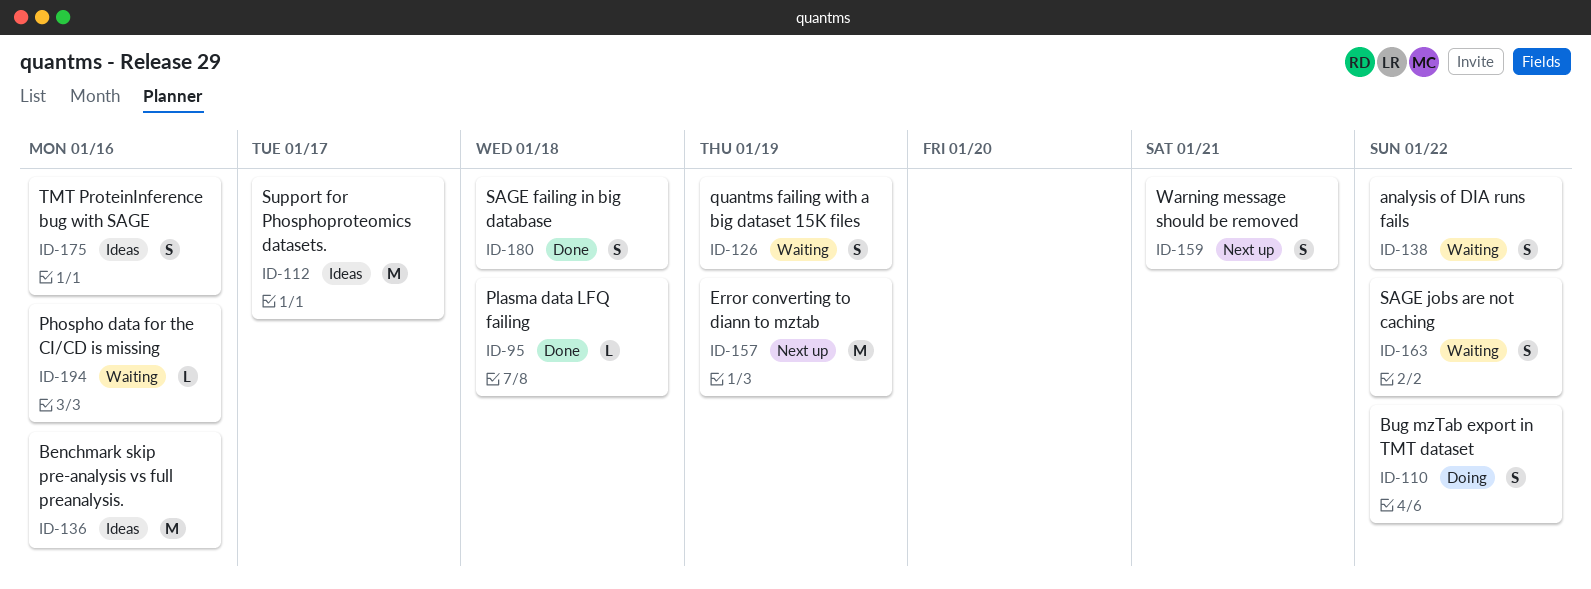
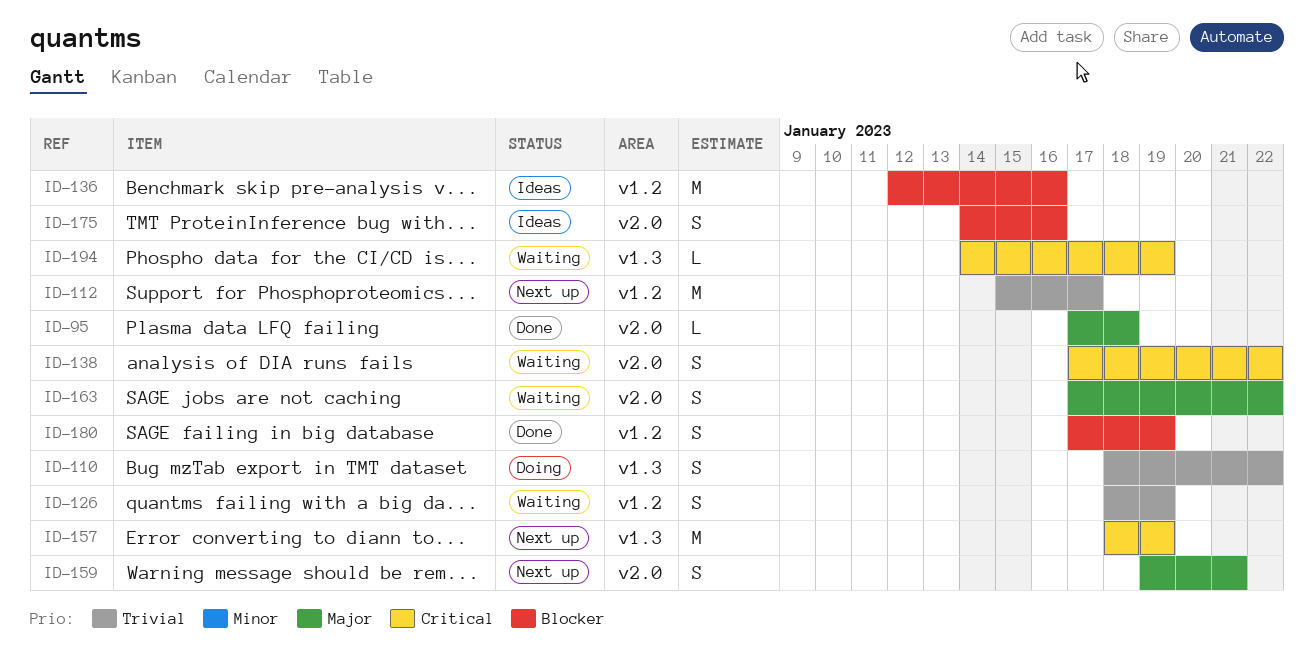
ID-112, status: Ideas -> Next up
ID-180, due: Jan 18 -> Jan 19
ID-194, due: Jan 16 -> Jan 19

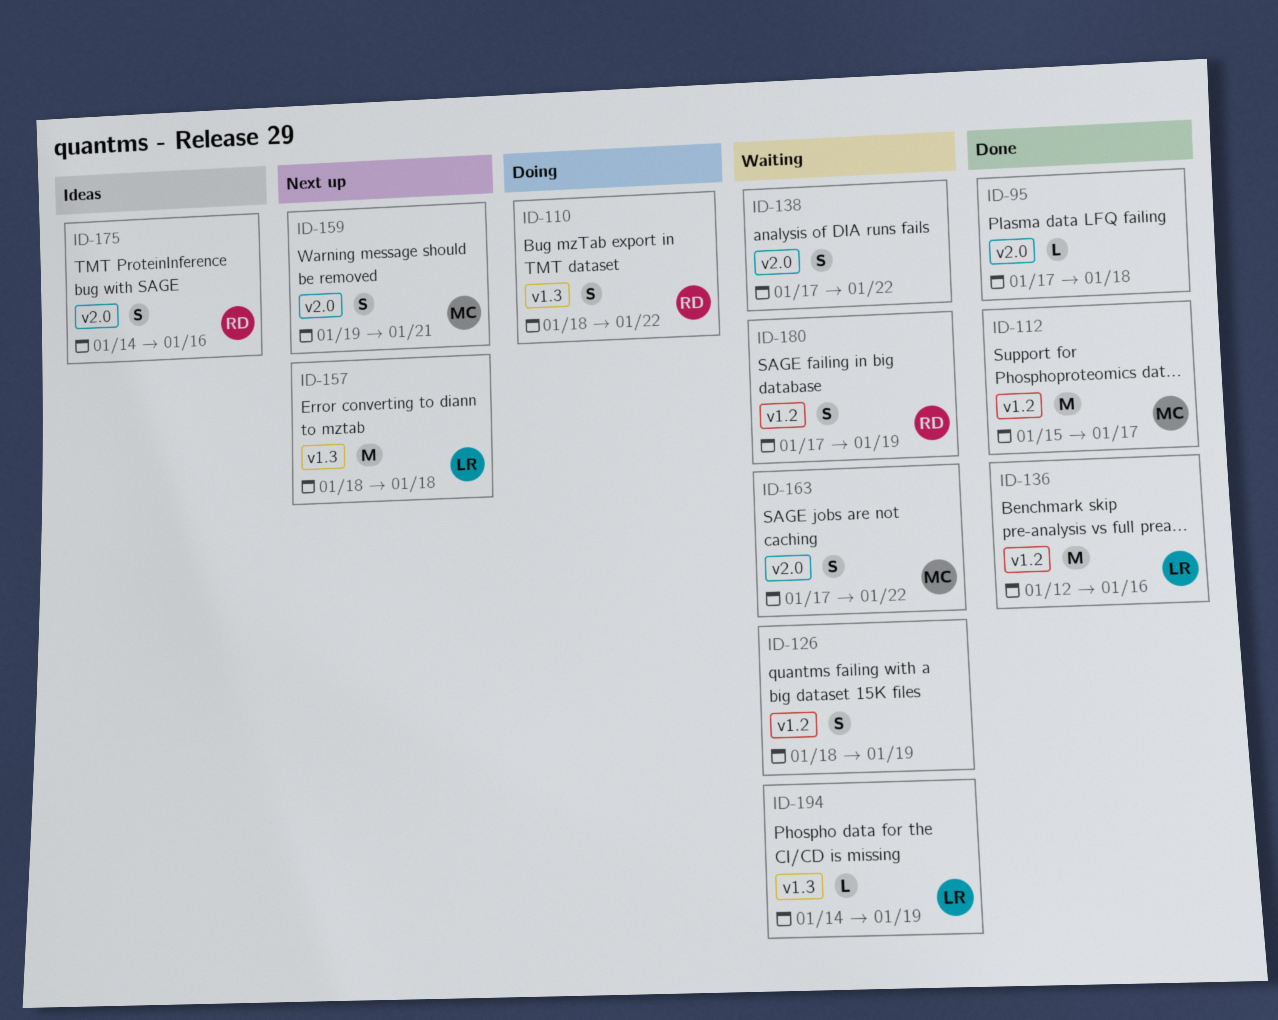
ID-112, status: Next up -> Done
ID-136, status: Ideas -> Done
ID-157, due: Jan 19 -> Jan 18
ID-180, status: Done -> Waiting

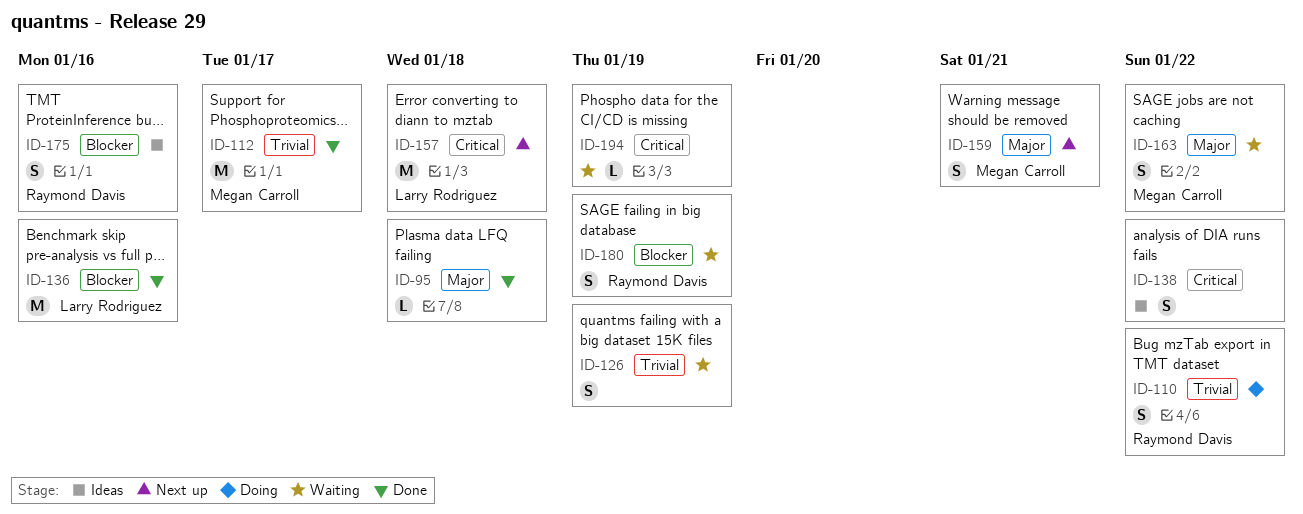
ID-138, status: Waiting -> Ideas
ID-194, owner: Larry Rodriguez -> none

